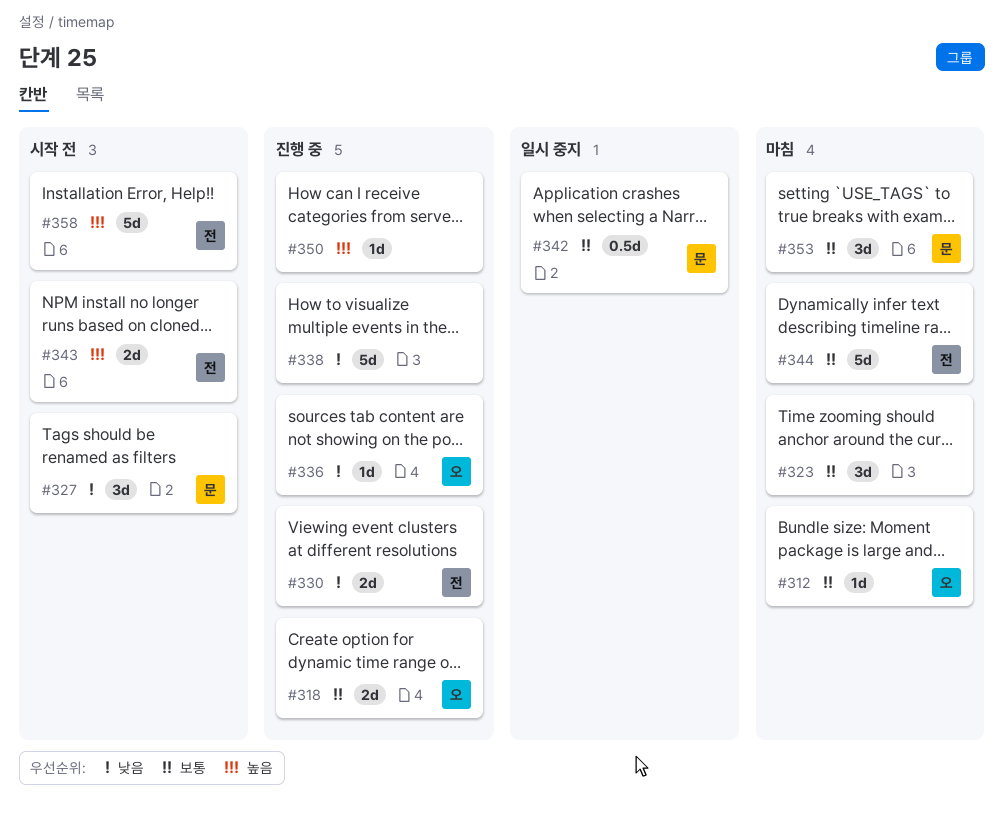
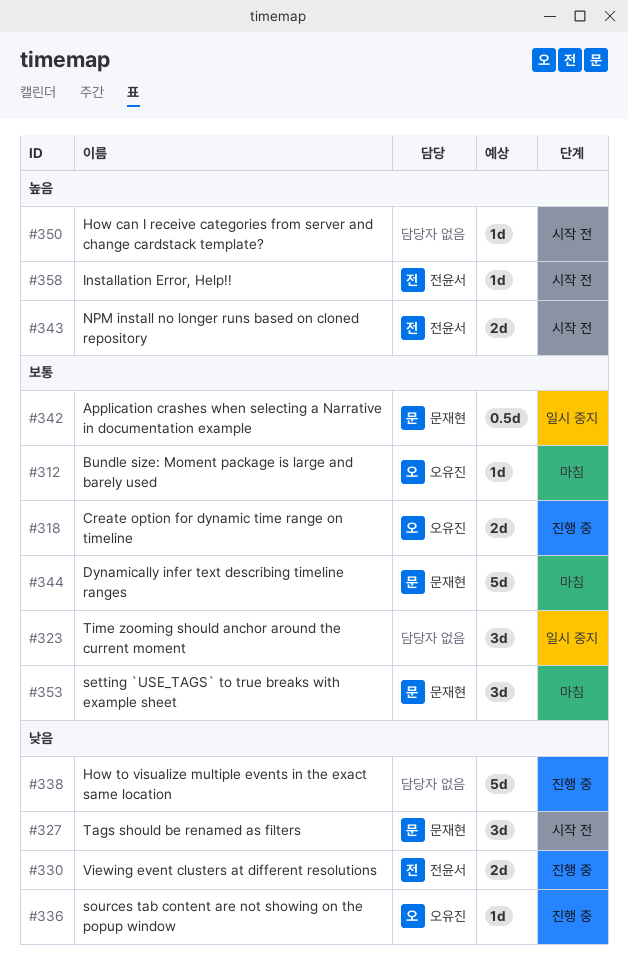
#323, status: 마침 -> 일시 중지
#344, owner: 전윤서 -> 문재현
#350, status: 진행 중 -> 시작 전
#358, estimate: 5d -> 1d

